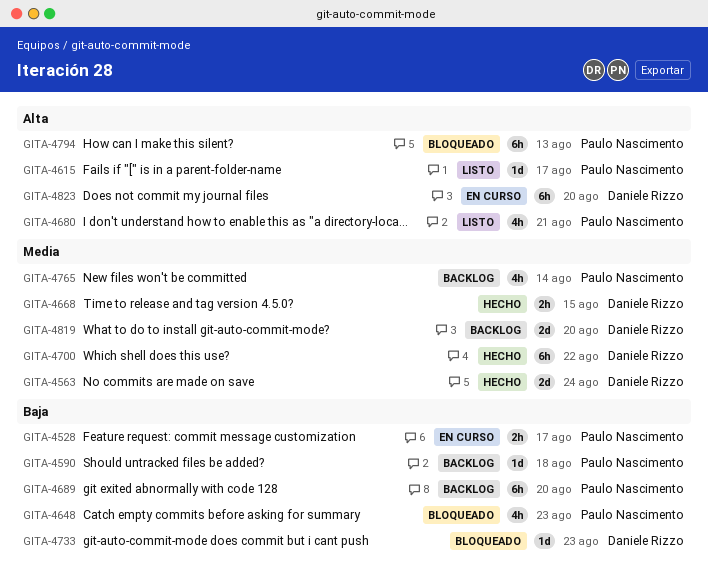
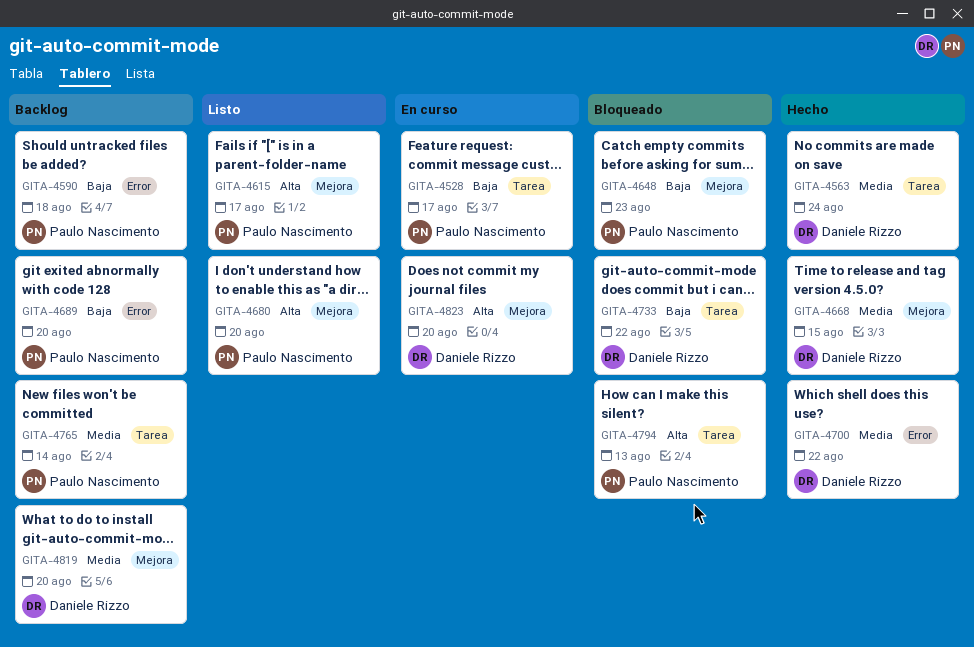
GITA-4680, due: Aug 21 -> Aug 20
GITA-4733, due: Aug 23 -> Aug 22

